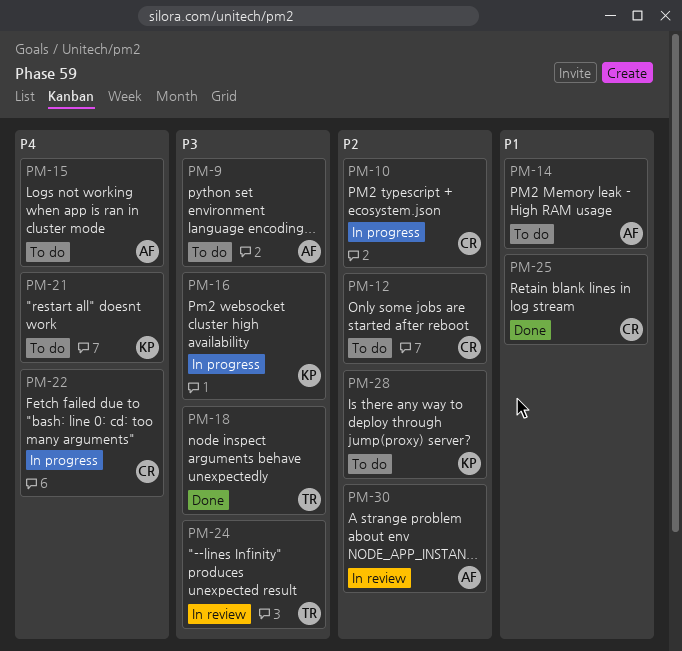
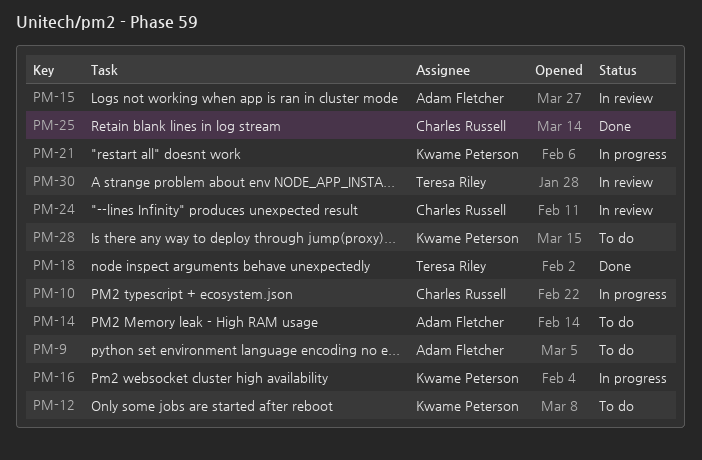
PM-12, owner: Charles Russell -> Kwame Peterson
PM-15, status: To do -> In review
PM-21, status: To do -> In progress
PM-22: present -> none
PM-24, owner: Teresa Riley -> Charles Russell
PM-30, owner: Adam Fletcher -> Teresa Riley

